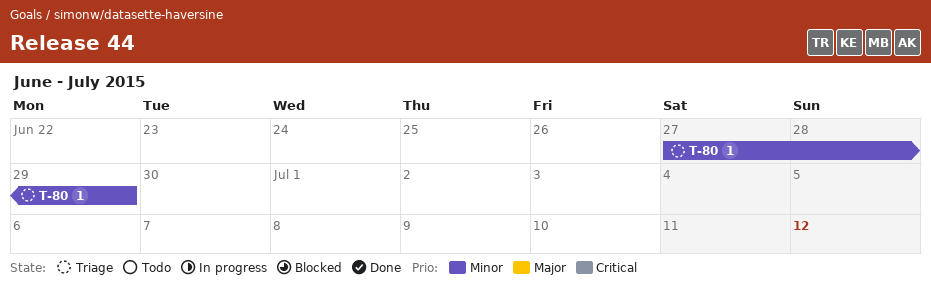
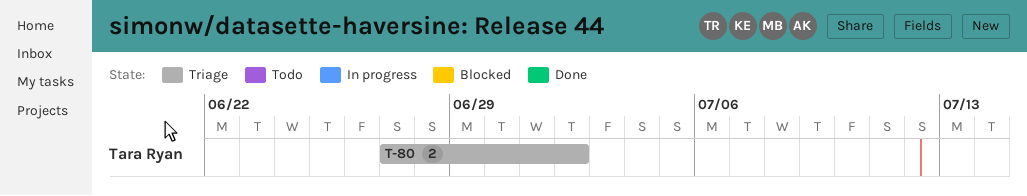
T-80, estimate: 1 -> 2
T-80, due: Jun 29 -> Jul 2

